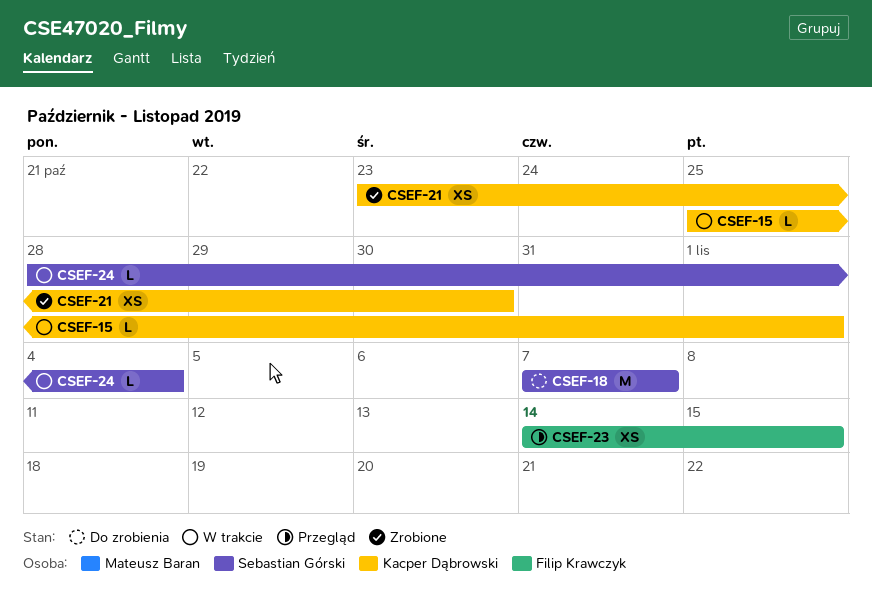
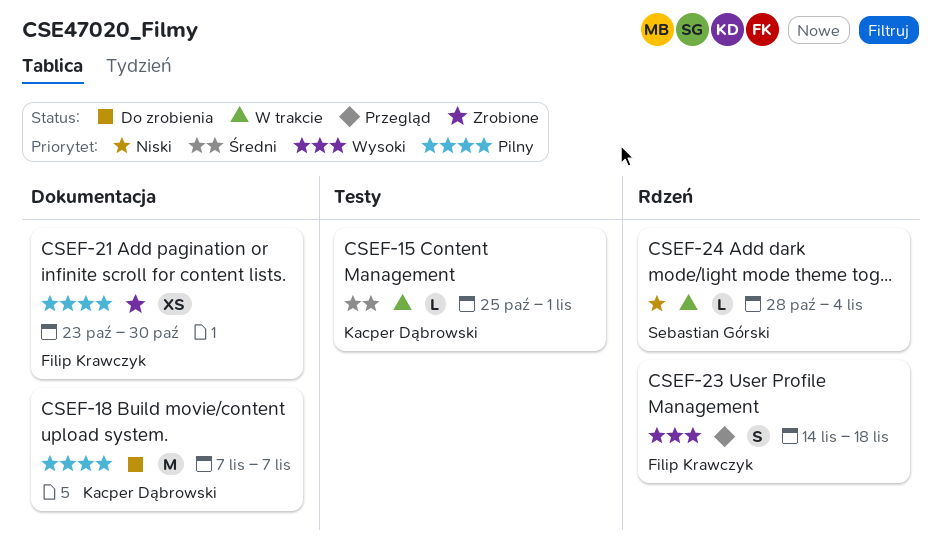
CSEF-18, owner: Sebastian Górski -> Kacper Dąbrowski
CSEF-21, owner: Kacper Dąbrowski -> Filip Krawczyk
CSEF-23, estimate: XS -> S
CSEF-23, due: Nov 15 -> Nov 18

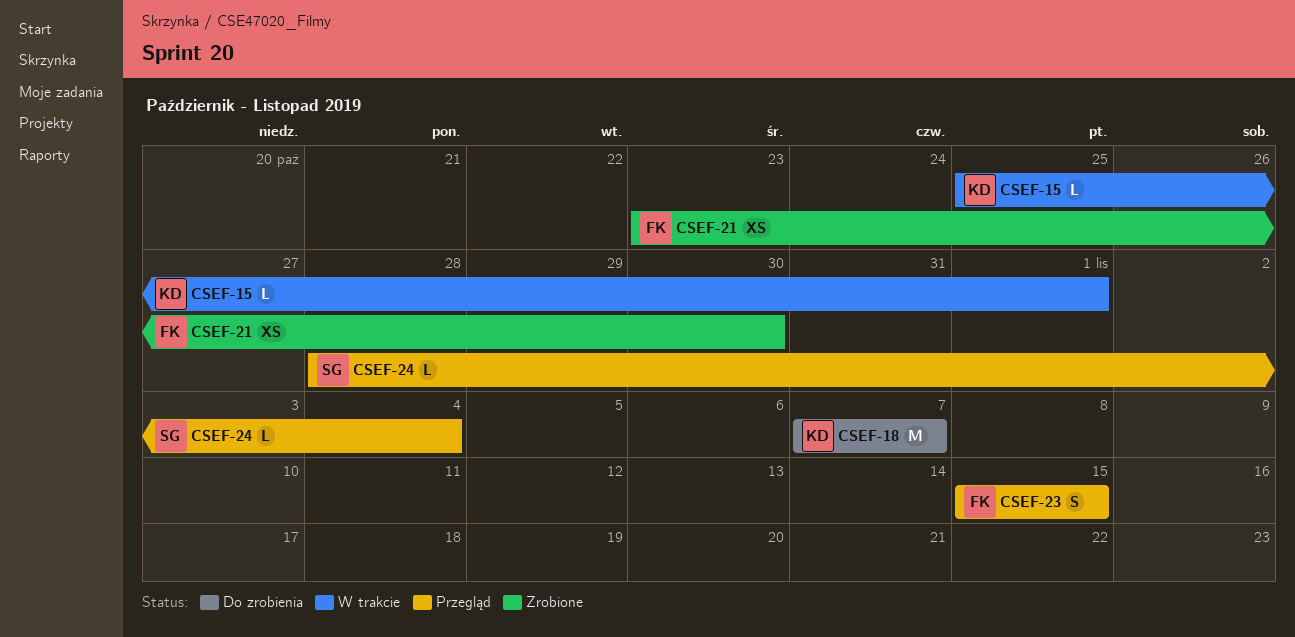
CSEF-23, start: Nov 14 -> Nov 15
CSEF-23, due: Nov 18 -> Nov 15
CSEF-24, status: W trakcie -> Przegląd

